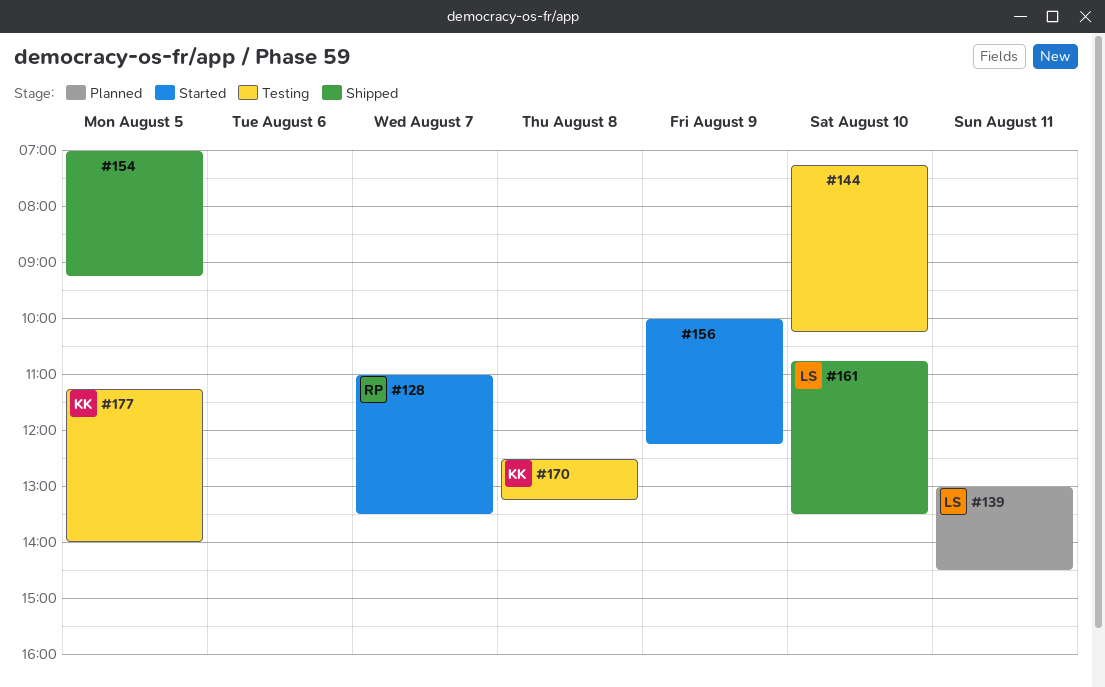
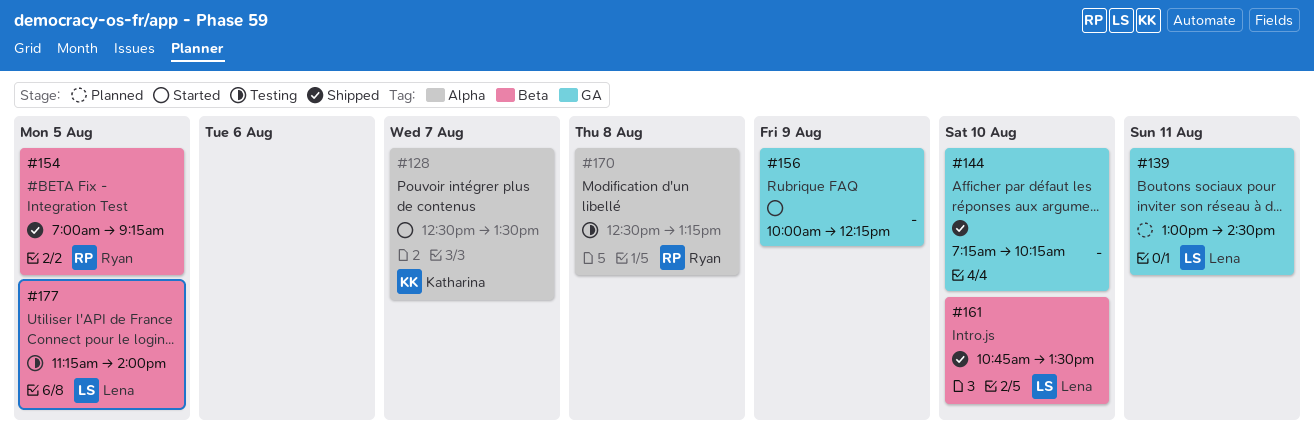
#128, owner: Ryan -> Katharina
#128, begins: 11:00 -> 12:30
#144, status: Testing -> Shipped
#154, owner: none -> Ryan
#170, owner: Katharina -> Ryan
#177, owner: Katharina -> Lena

